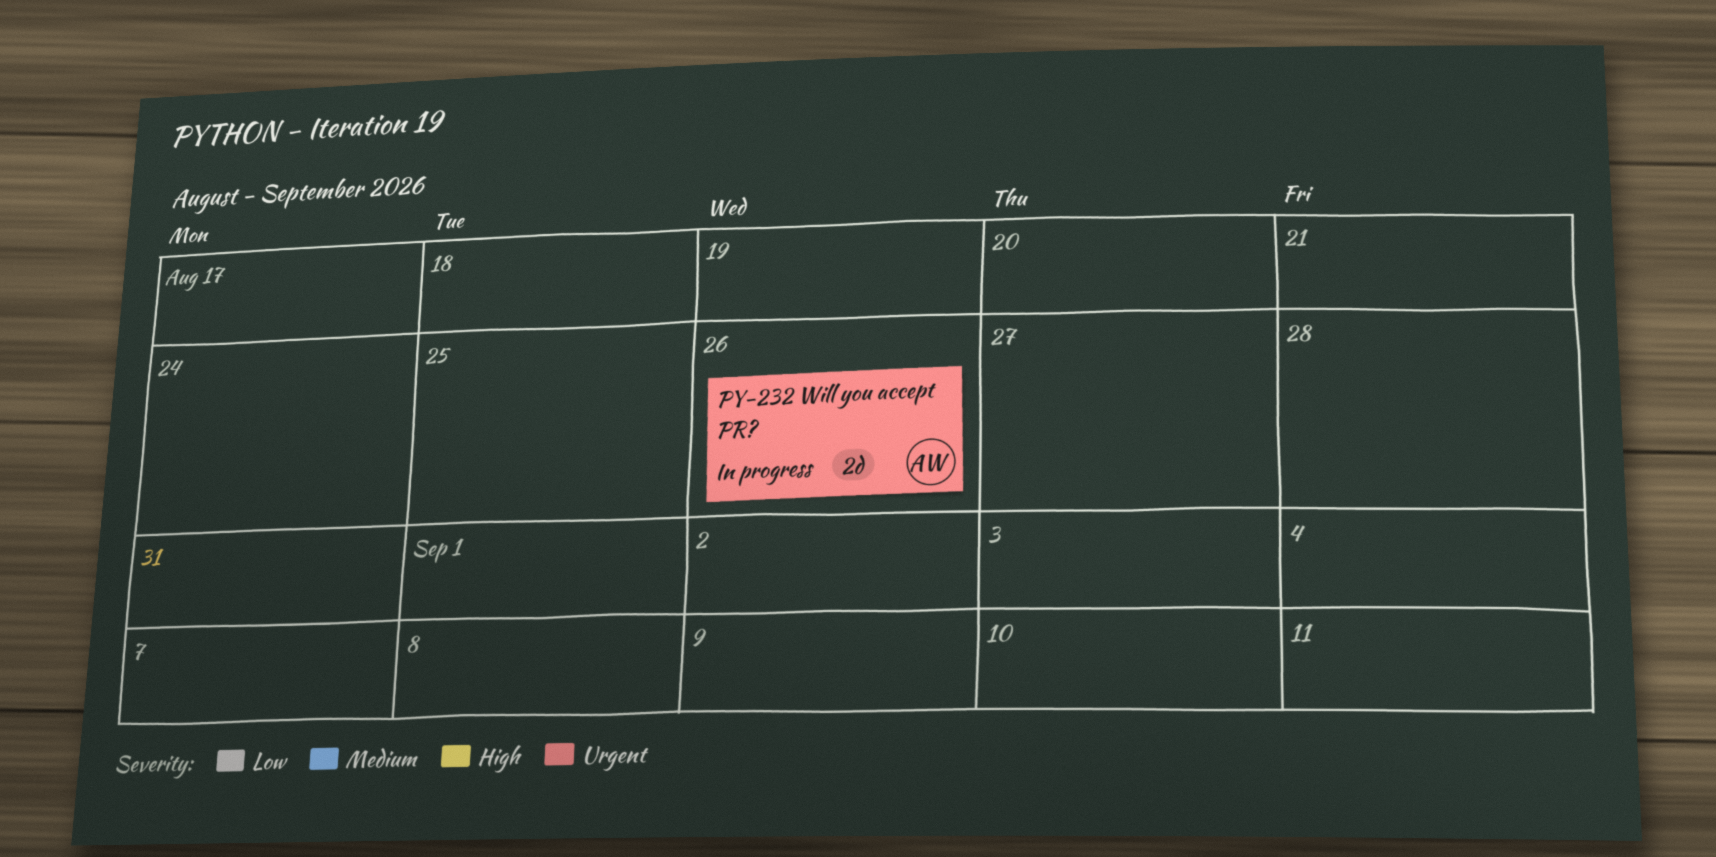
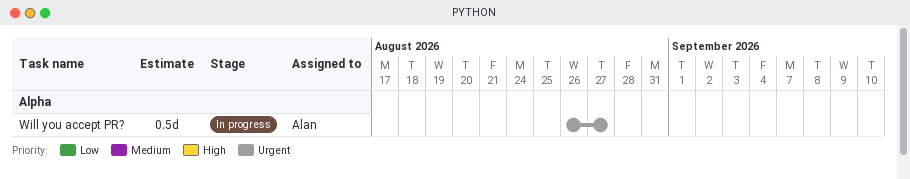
Will you accept PR?, estimate: 2d -> 0.5d
Will you accept PR?, due: Aug 26 -> Aug 27

